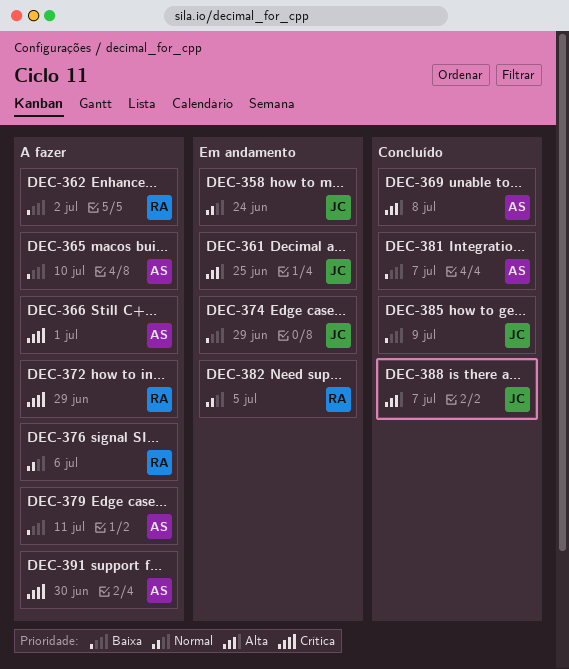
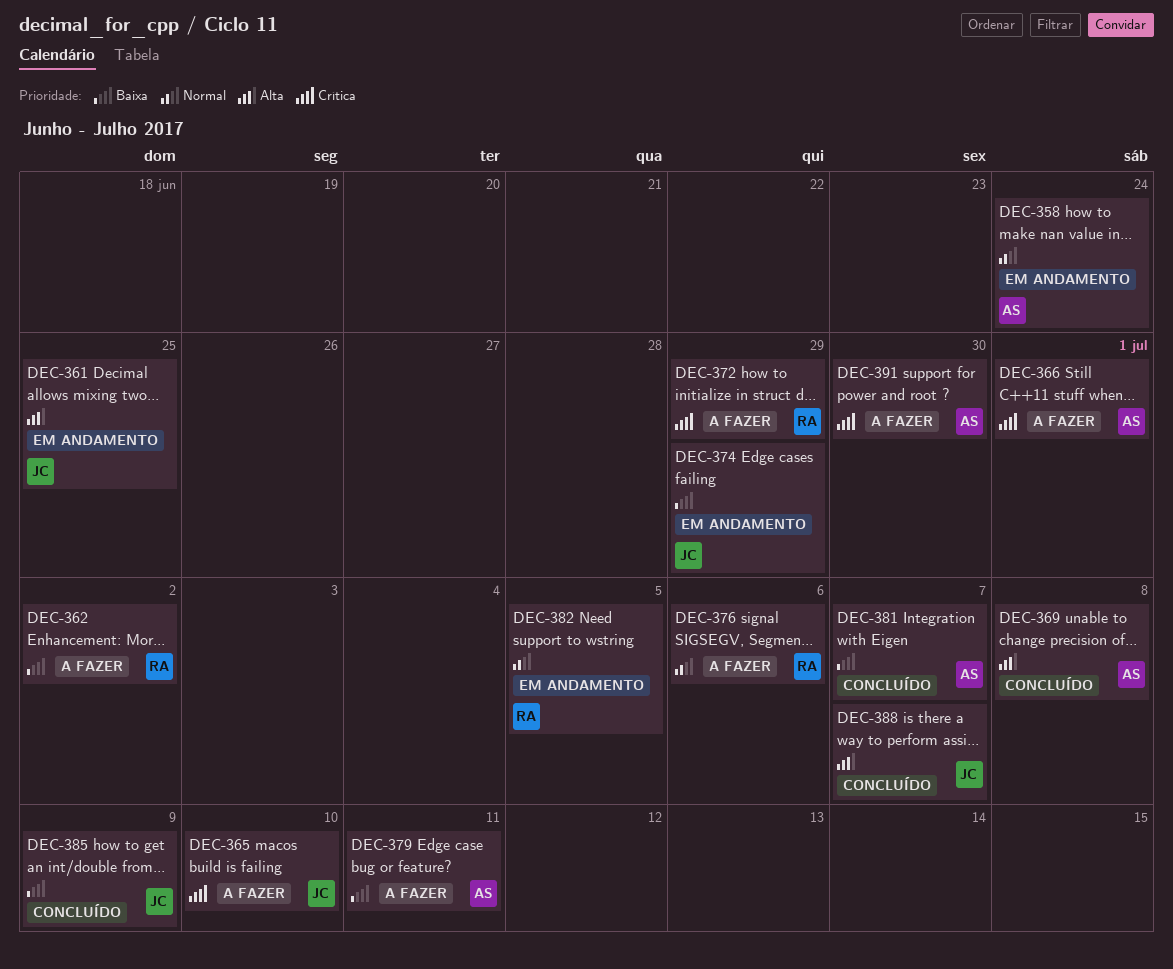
DEC-358, owner: JC -> AS
DEC-365, owner: AS -> JC
DEC-365, priority: Baixa -> Crítica

